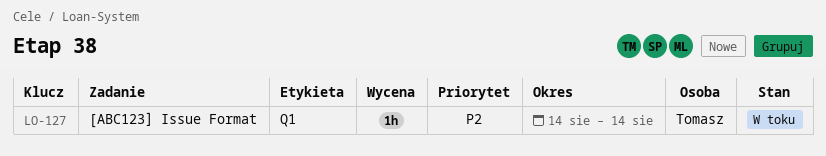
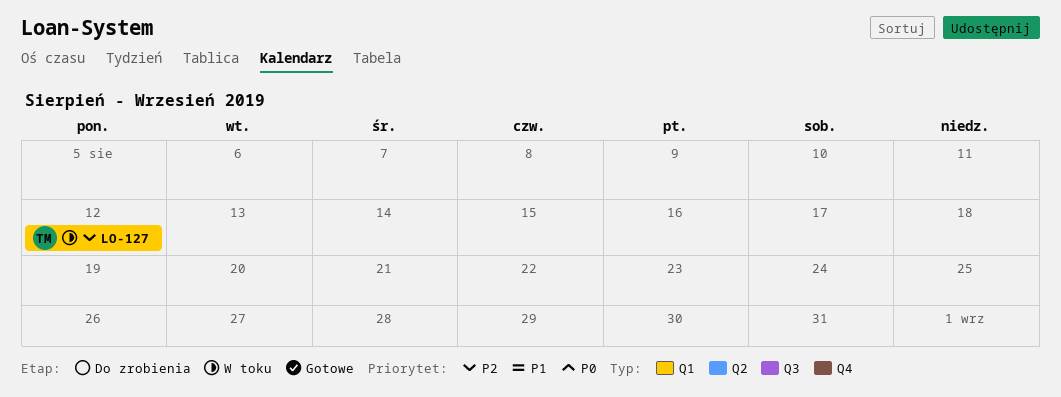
LO-127, start: Aug 14 -> Aug 12
LO-127, due: Aug 14 -> Aug 12

